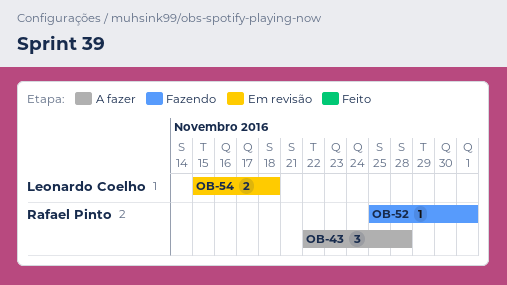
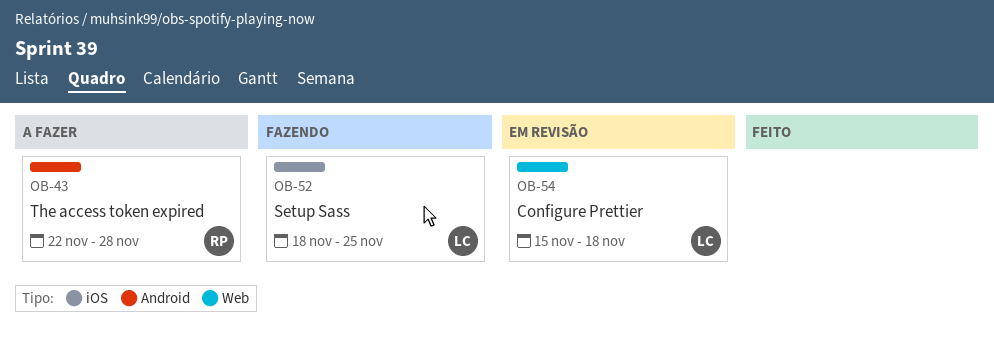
OB-52, owner: Rafael Pinto -> Leonardo Coelho
OB-52, start: Nov 25 -> Nov 18
OB-52, due: Dec 1 -> Nov 25

